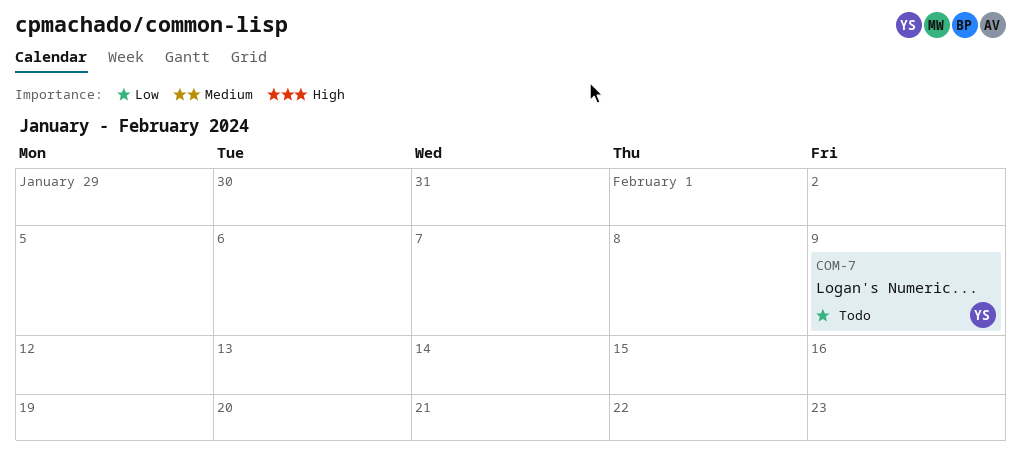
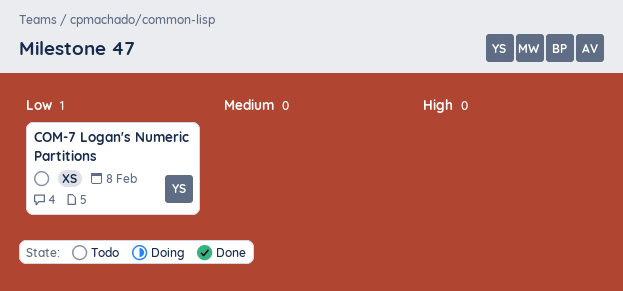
COM-7, due: Feb 9 -> Feb 8

